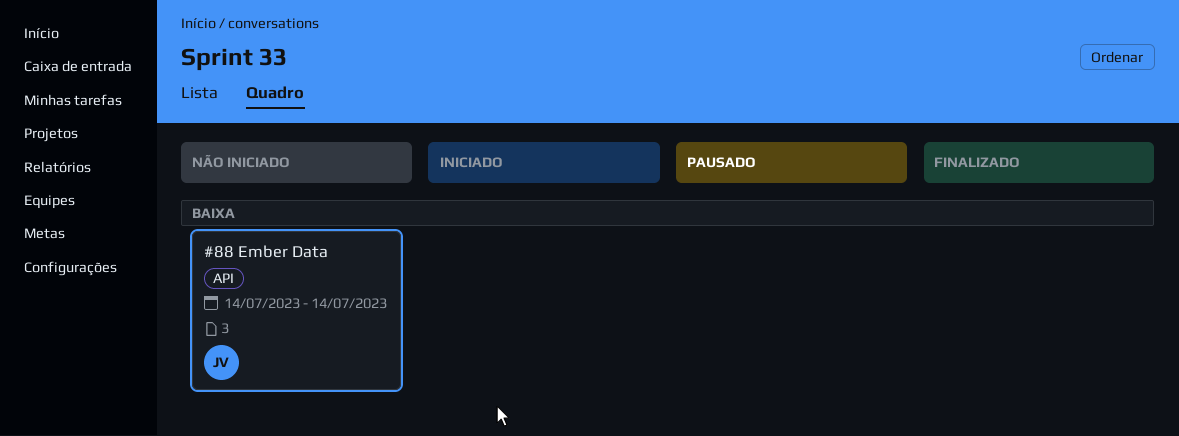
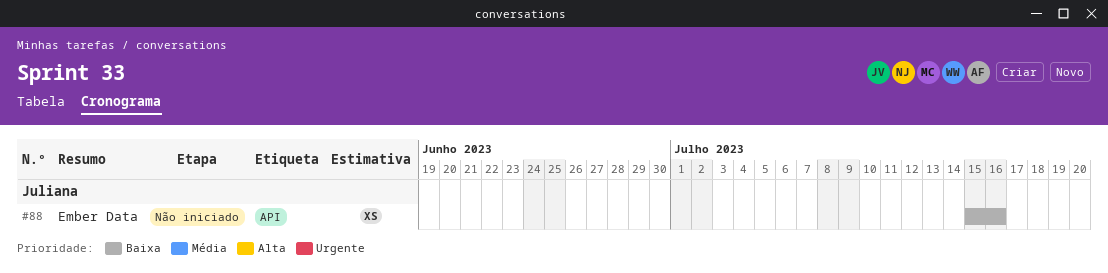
#88, start: Jul 14 -> Jul 15
#88, due: Jul 14 -> Jul 16

